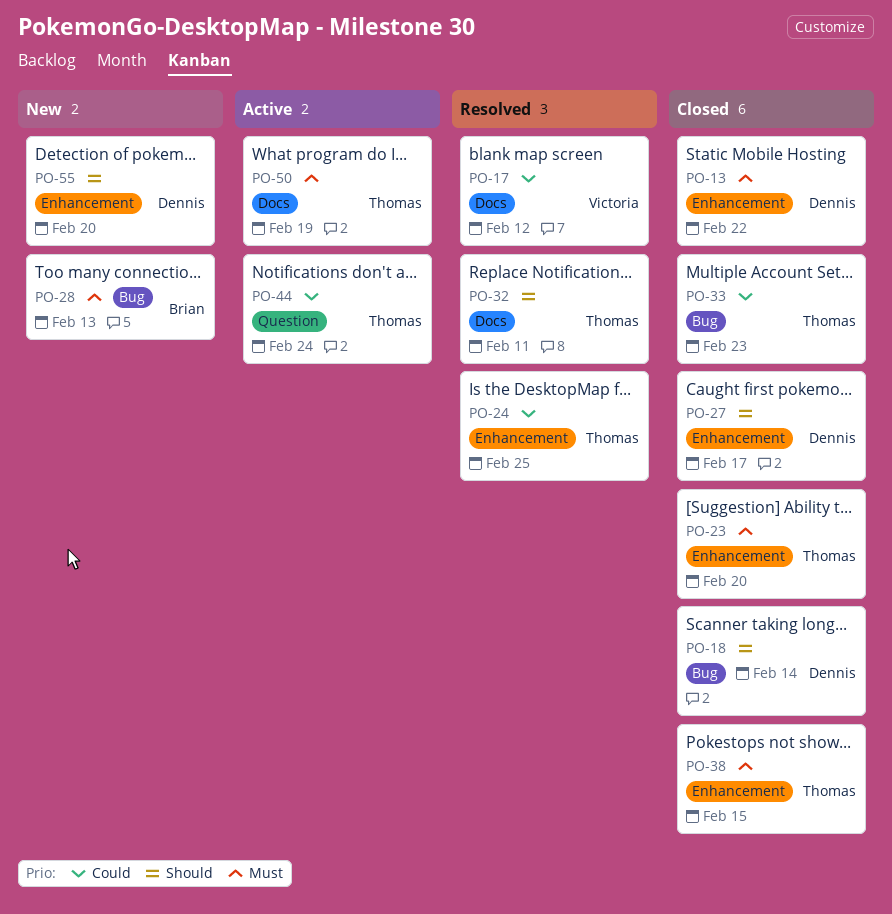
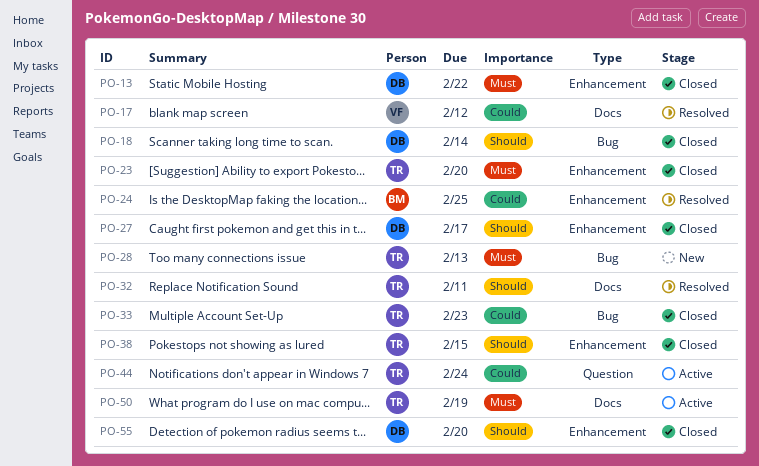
PO-24, owner: Thomas -> Brian
PO-28, owner: Brian -> Thomas
PO-38, priority: Must -> Should
PO-55, status: New -> Closed

